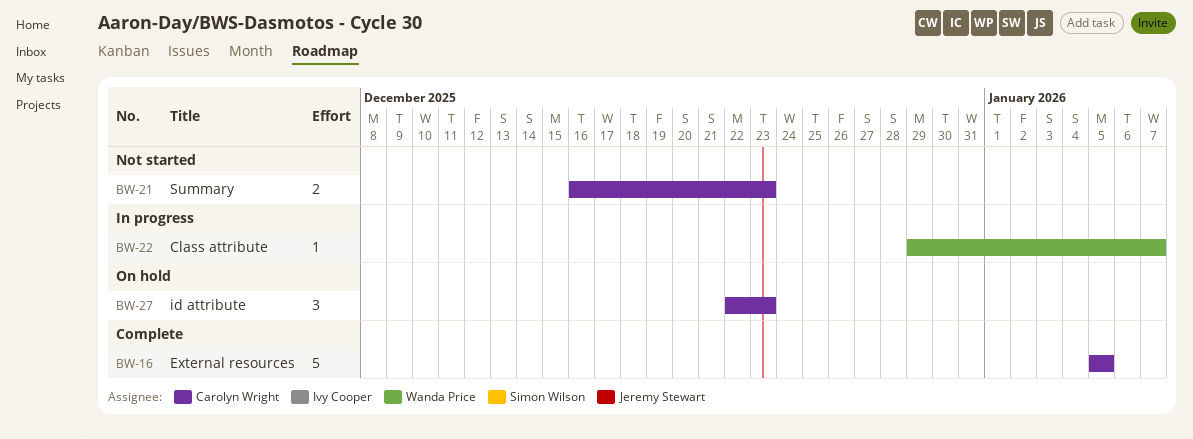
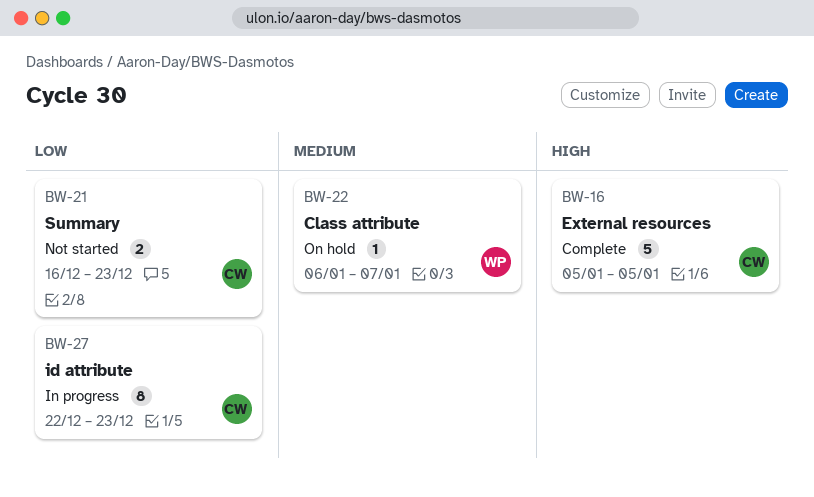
BW-22, status: In progress -> On hold
BW-22, start: Dec 29 -> Jan 6
BW-27, status: On hold -> In progress
BW-27, estimate: 3 -> 8

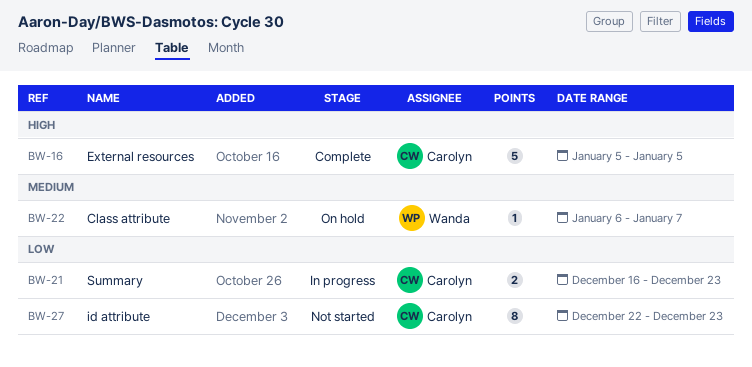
BW-21, status: Not started -> In progress
BW-27, status: In progress -> Not started

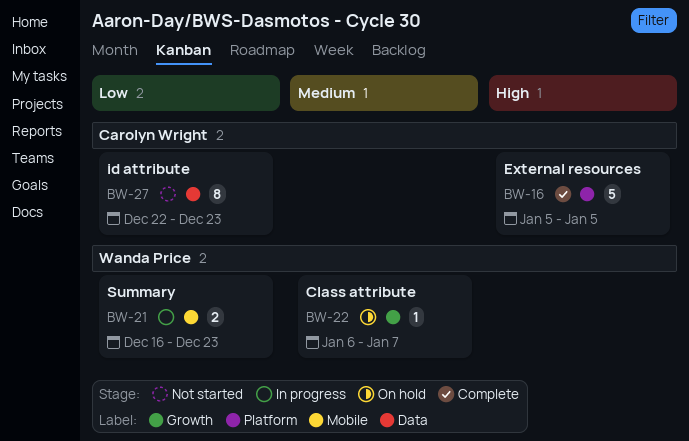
BW-21, owner: Carolyn Wright -> Wanda Price

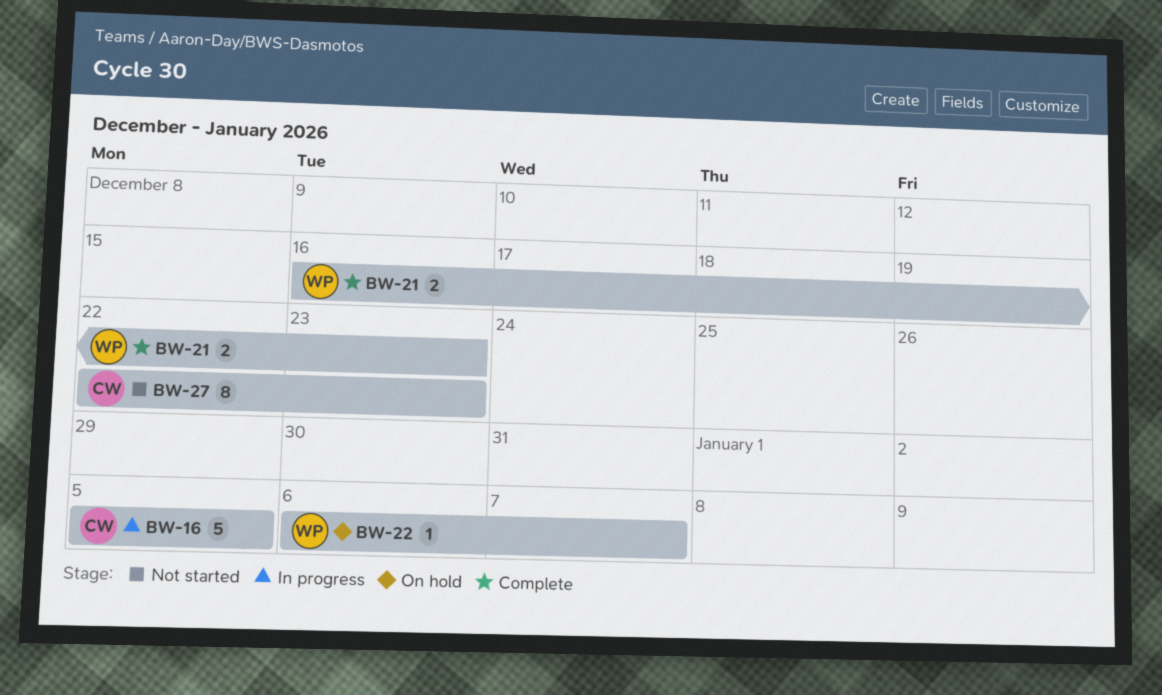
BW-16, status: Complete -> In progress
BW-21, status: In progress -> Complete

